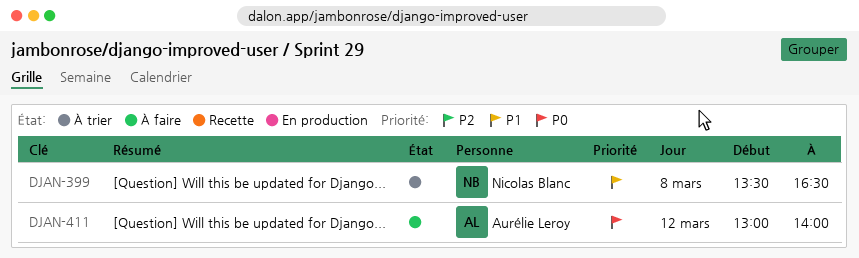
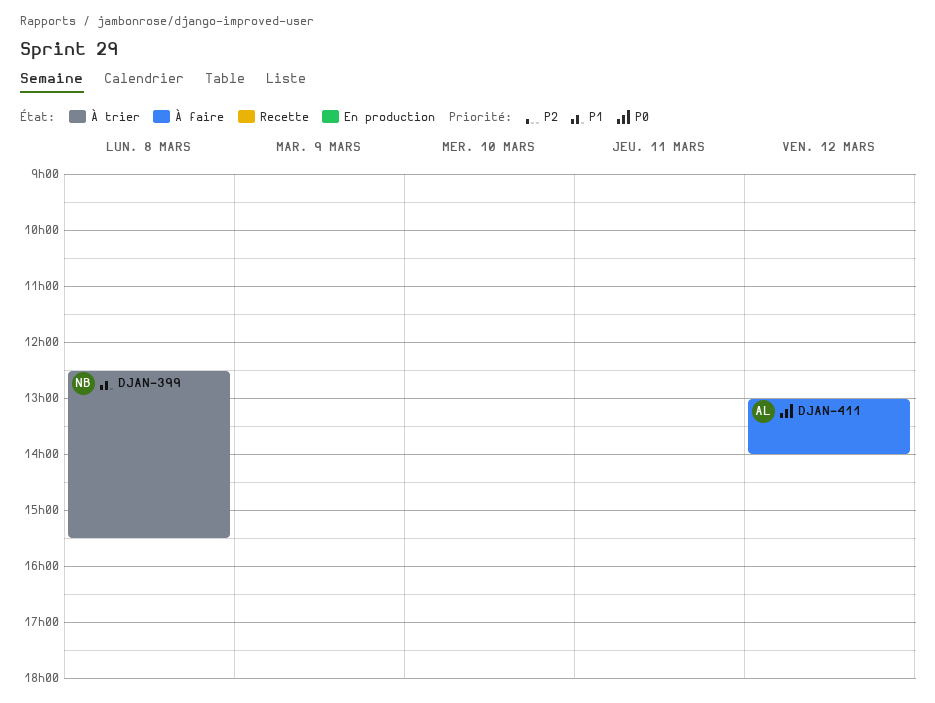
DJAN-399, begins: 13:30 -> 12:30
DJAN-399, ends: 16:30 -> 15:30

